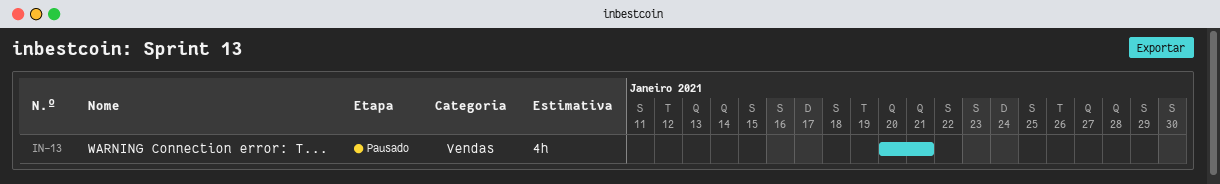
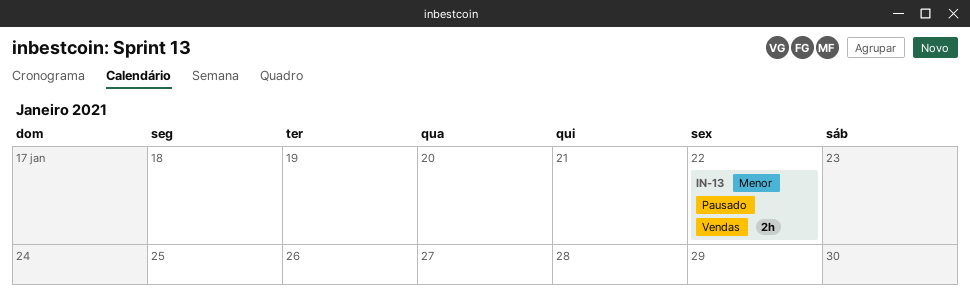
IN-13, estimate: 4h -> 2h
IN-13, due: Jan 21 -> Jan 22

